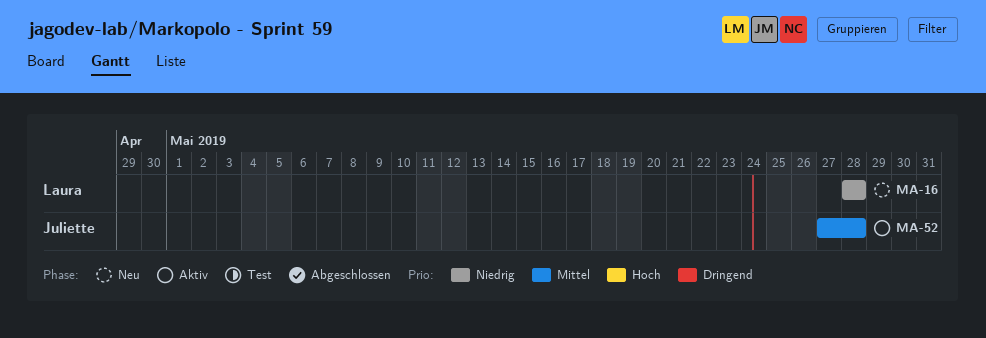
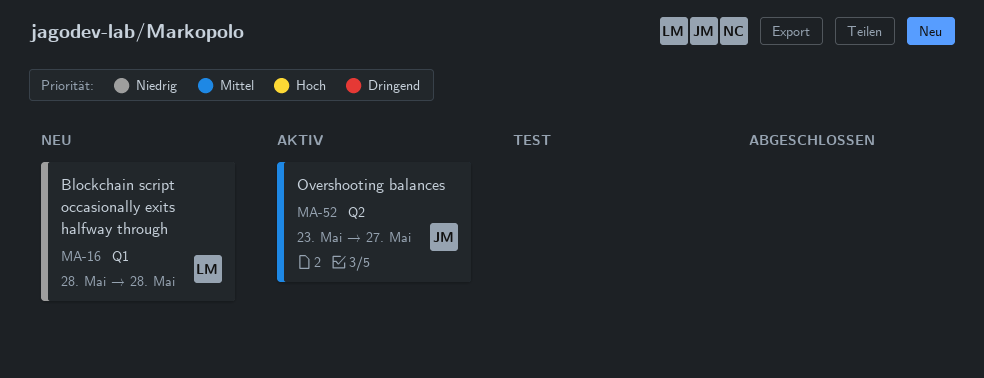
MA-52, start: May 27 -> May 23
MA-52, due: May 28 -> May 27

